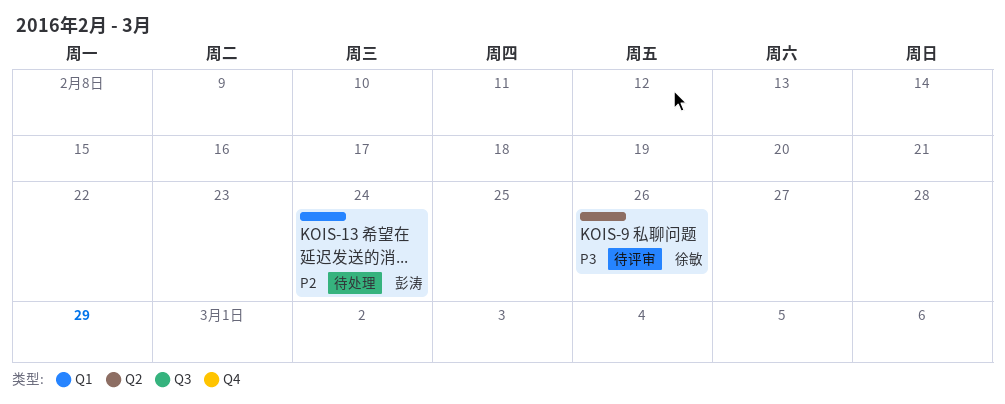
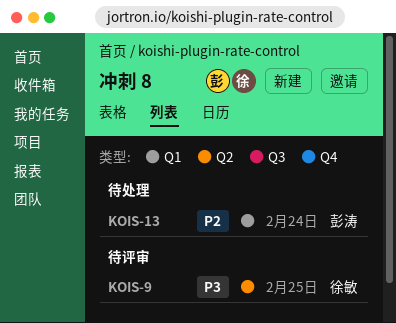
KOIS-9, due: Feb 26 -> Feb 25

